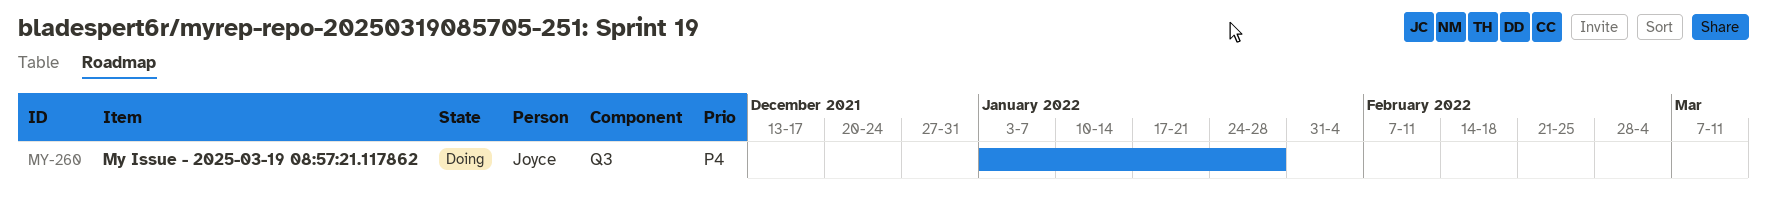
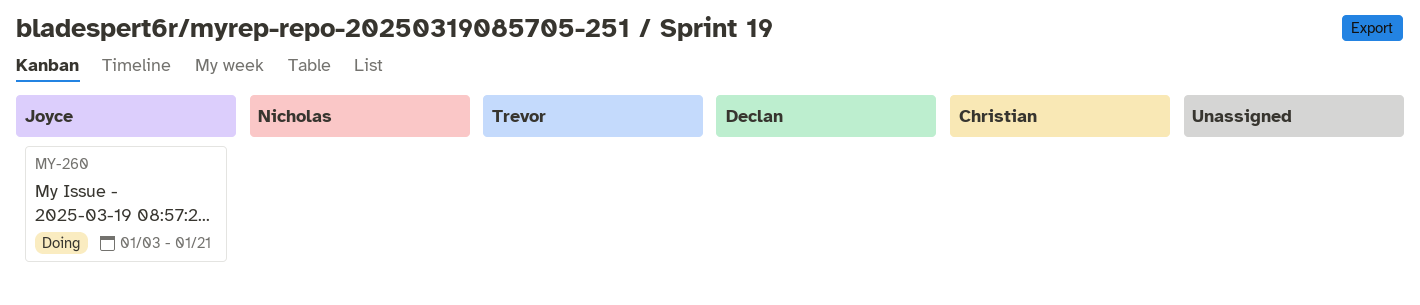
MY-260, due: Jan 28 -> Jan 21

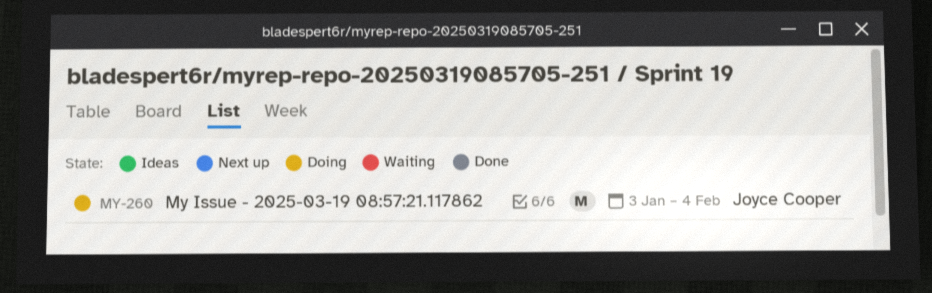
MY-260, due: Jan 21 -> Feb 4

